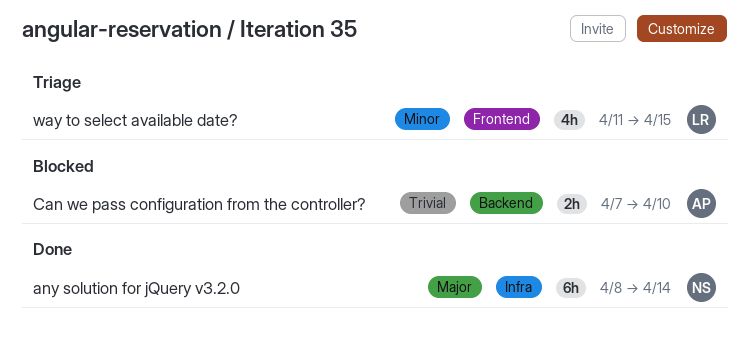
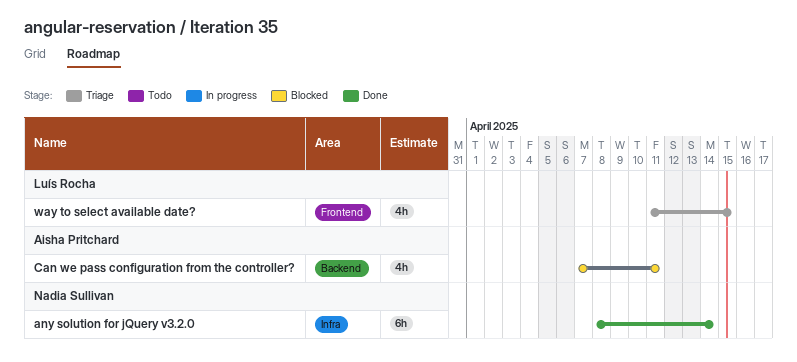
Can we pass configuration from the controller?, estimate: 2h -> 4h
Can we pass configuration from the controller?, due: Apr 10 -> Apr 11

